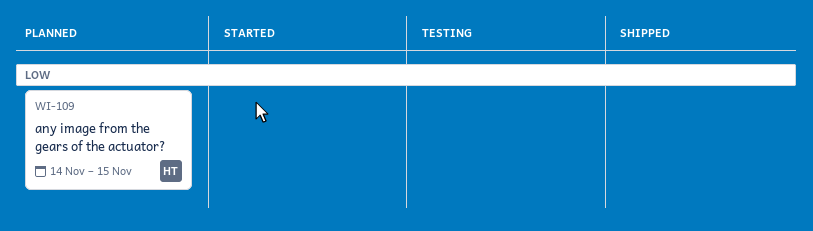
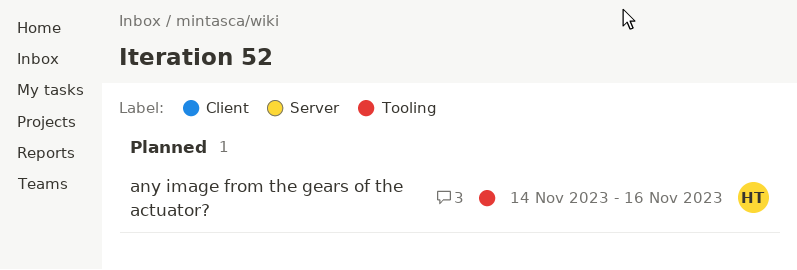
any image from the gears of the actuator?, due: Nov 15 -> Nov 16

